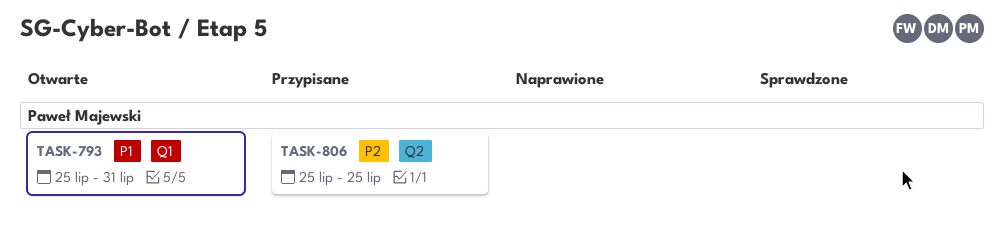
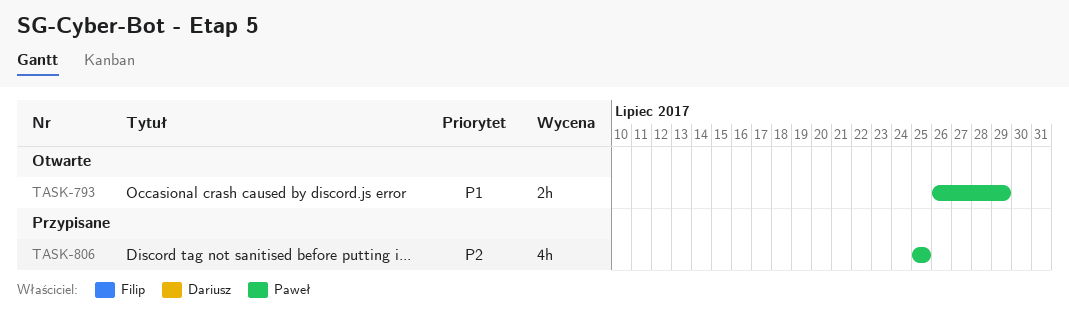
TASK-793, start: Jul 25 -> Jul 26
TASK-793, due: Jul 31 -> Jul 29

